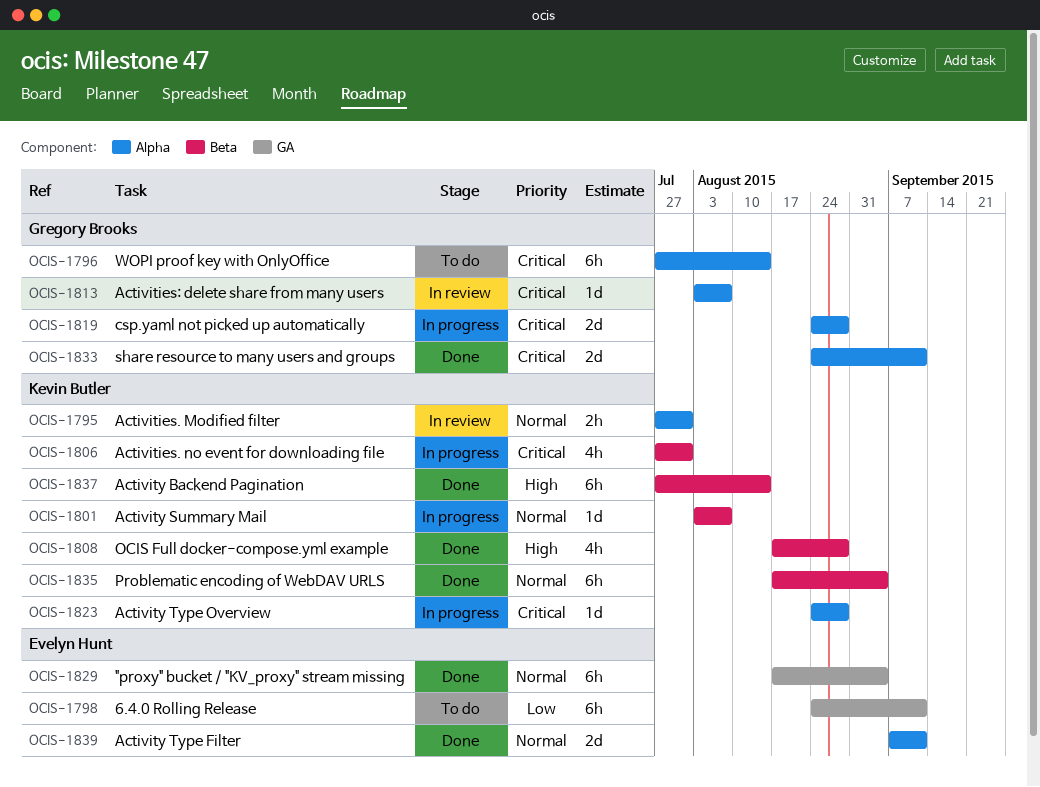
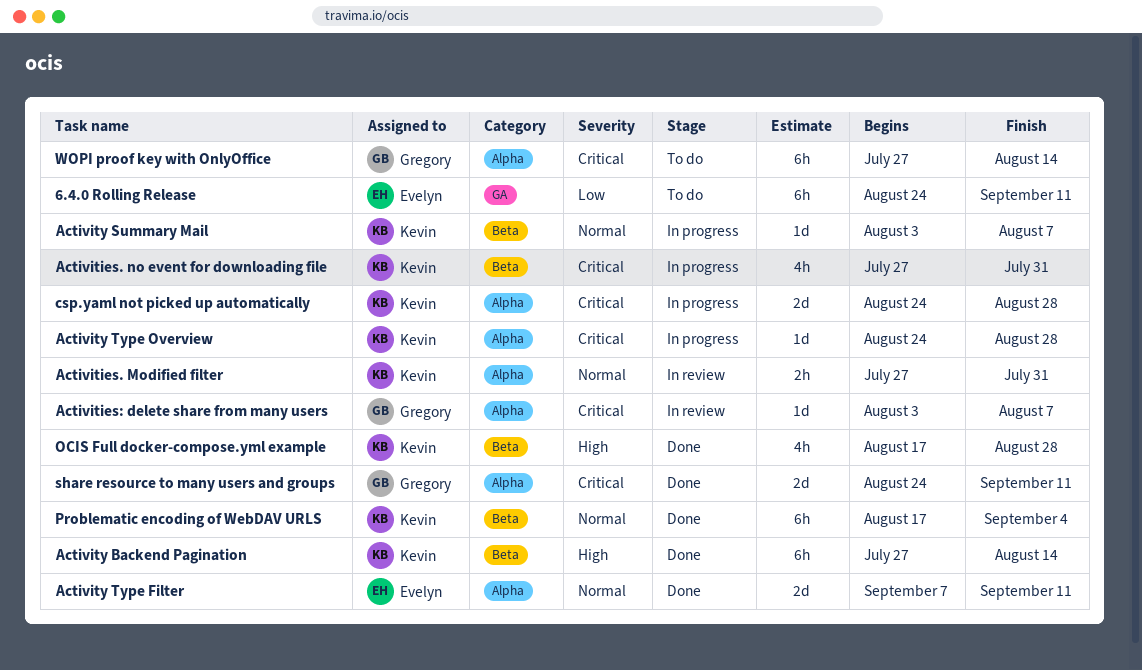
"proxy" bucket / "KV_proxy" stream missing: present -> none
csp.yaml not picked up automatically, owner: Gregory Brooks -> Kevin Butler

